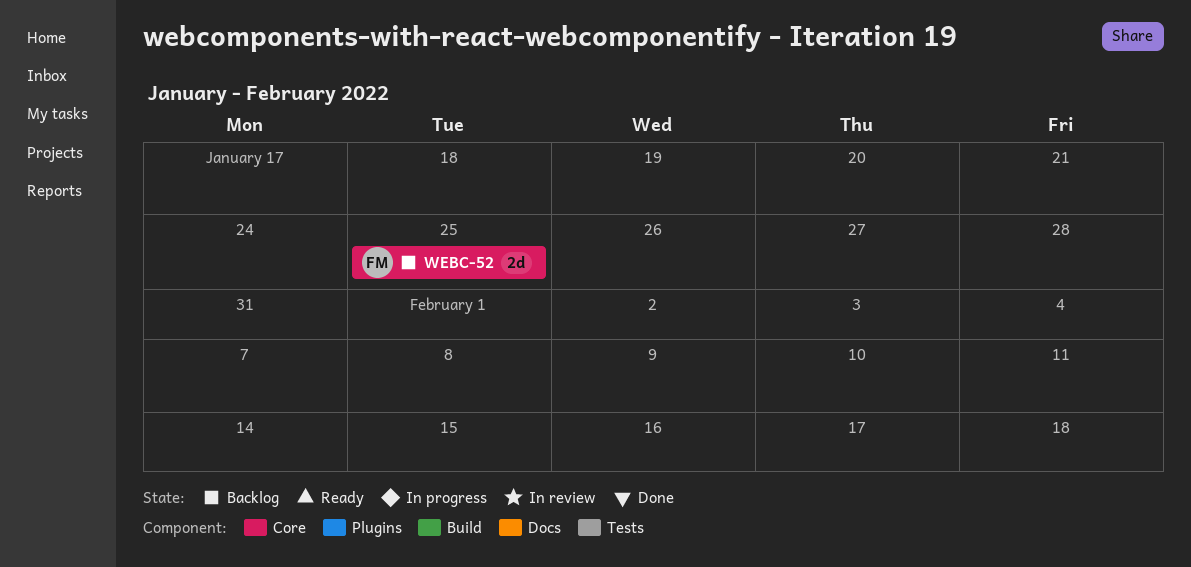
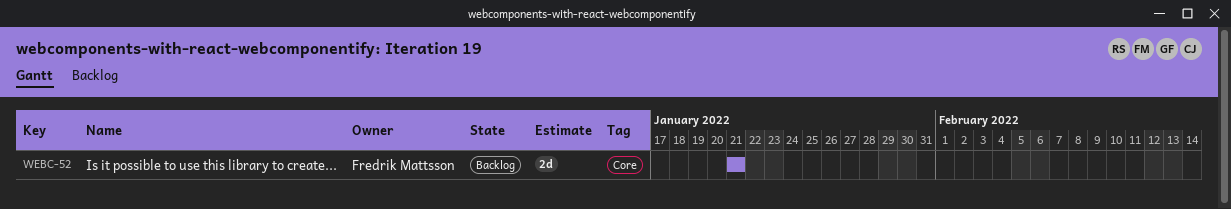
WEBC-52, start: Jan 25 -> Jan 21
WEBC-52, due: Jan 25 -> Jan 21

